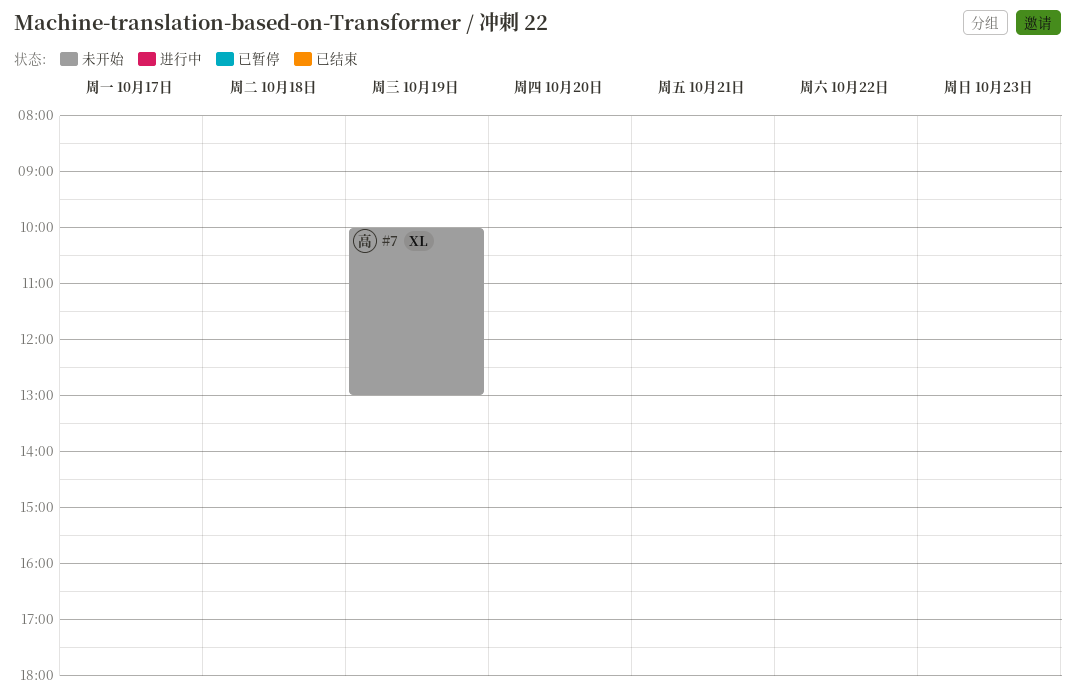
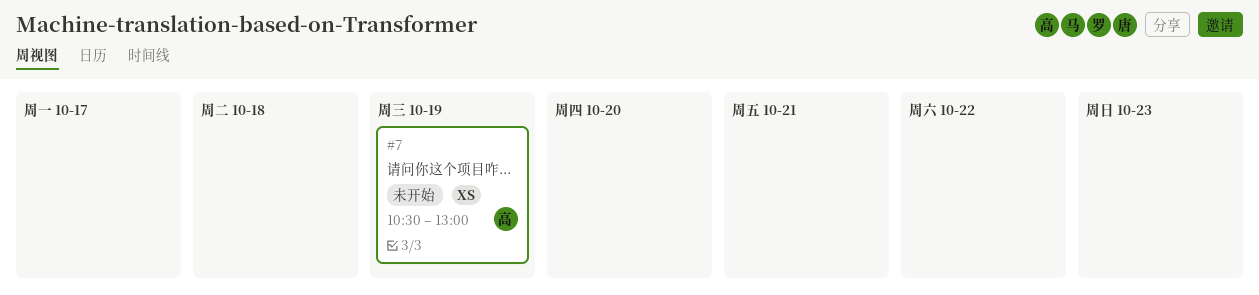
#7, estimate: XL -> XS
#7, begins: 10:00 -> 10:30

